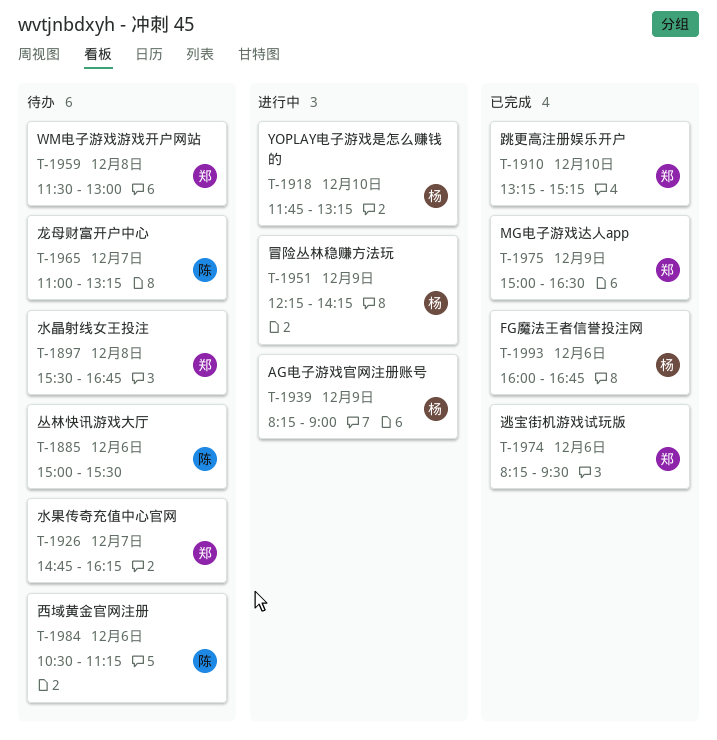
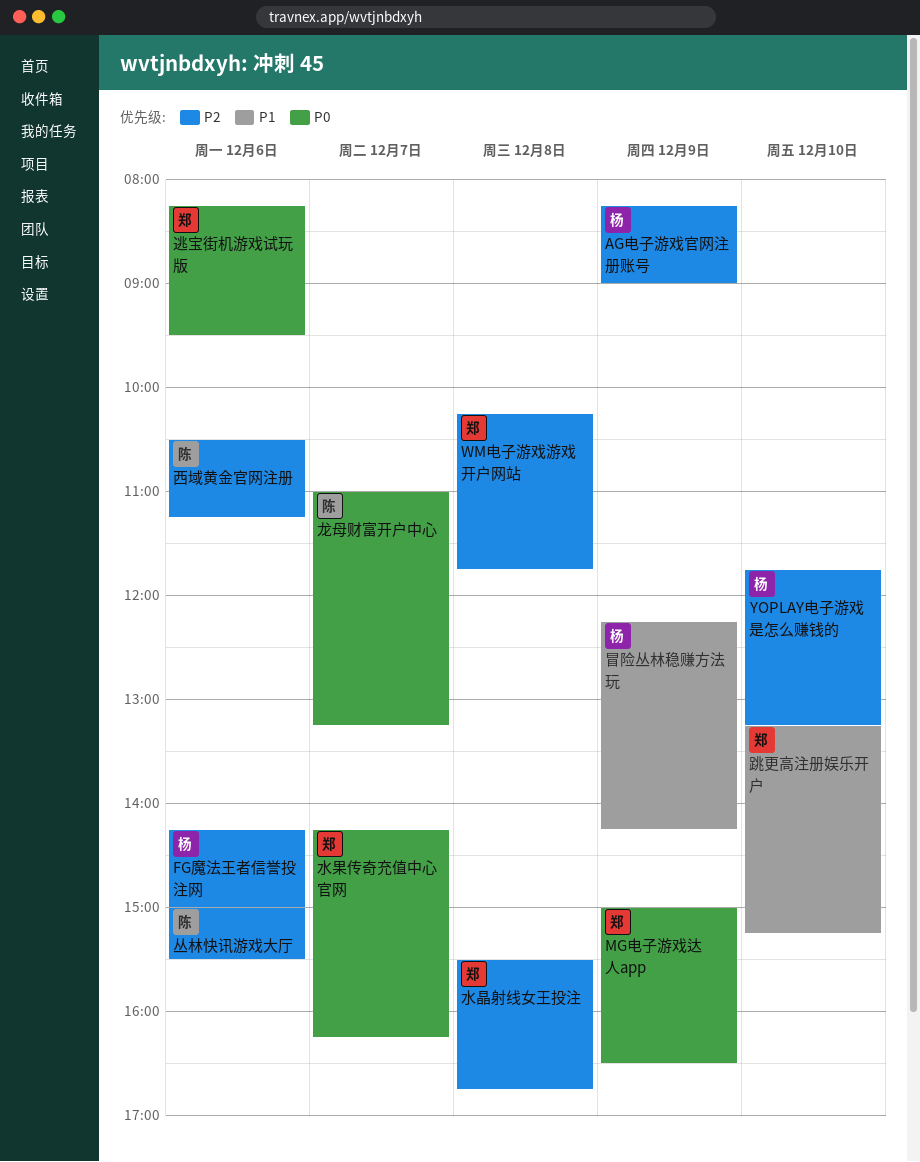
FG魔法王者信誉投注网, begins: 16:00 -> 14:15
FG魔法王者信誉投注网, ends: 16:45 -> 15:00
WM电子游戏游戏开户网站, begins: 11:30 -> 10:15
WM电子游戏游戏开户网站, ends: 13:00 -> 11:45
水果传奇充值中心官网, begins: 14:45 -> 14:15

